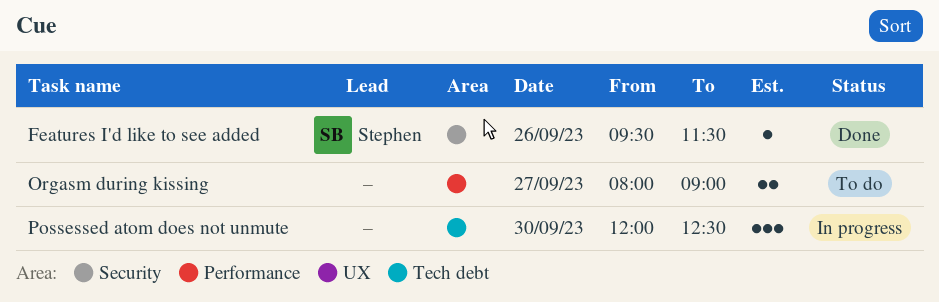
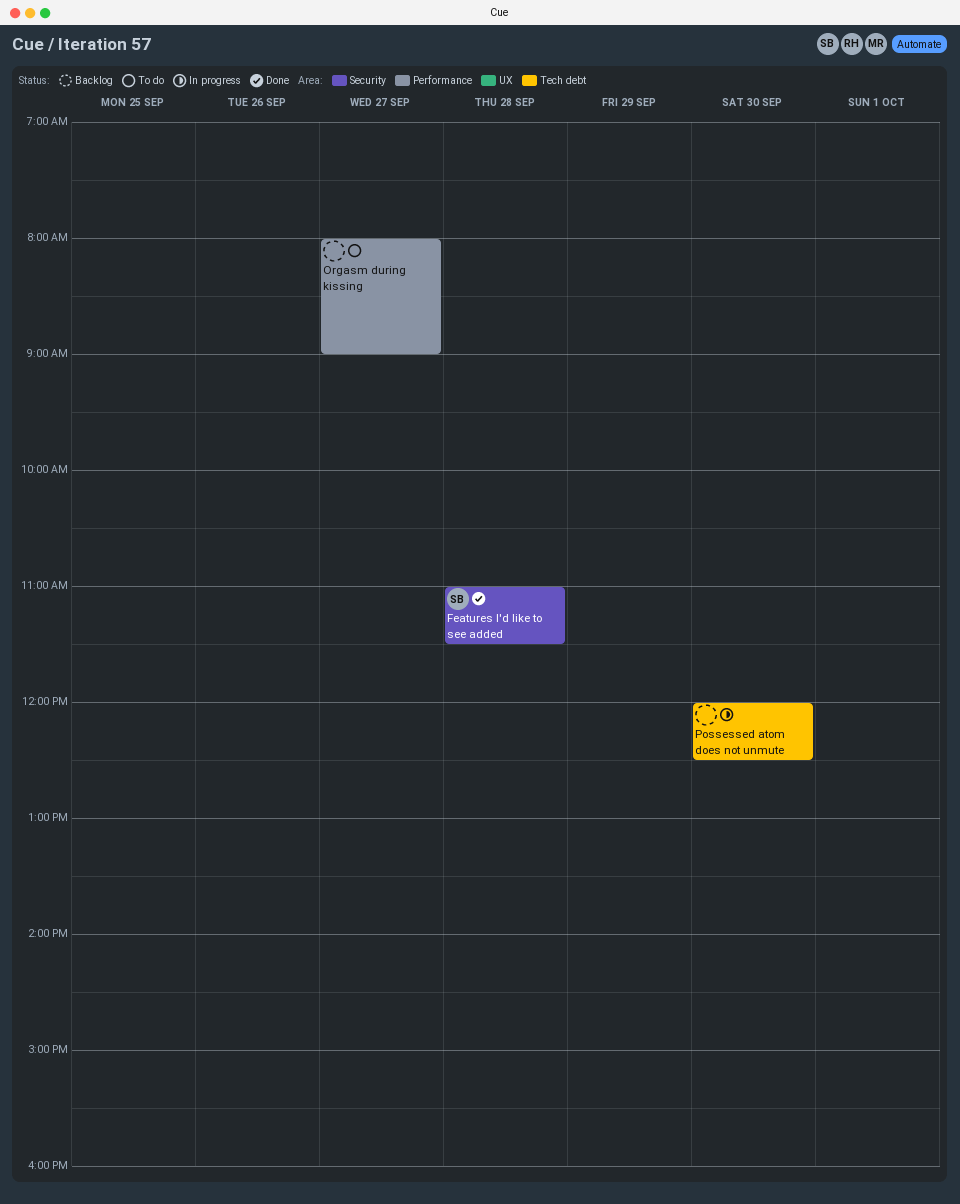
Features I'd like to see added, day: Sep 26 -> Sep 28
Features I'd like to see added, begins: 09:30 -> 11:00

